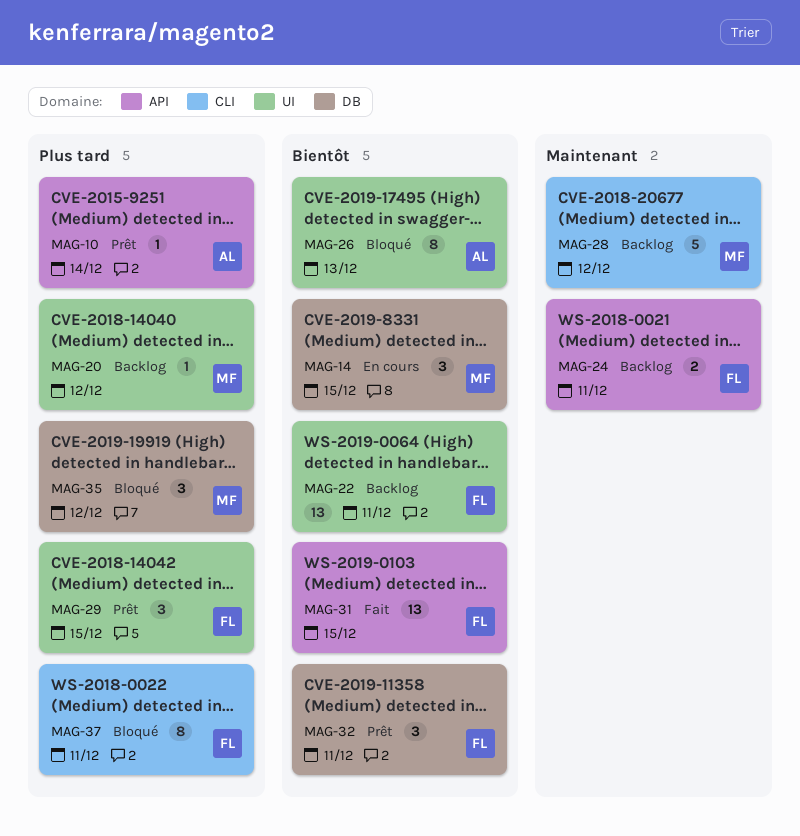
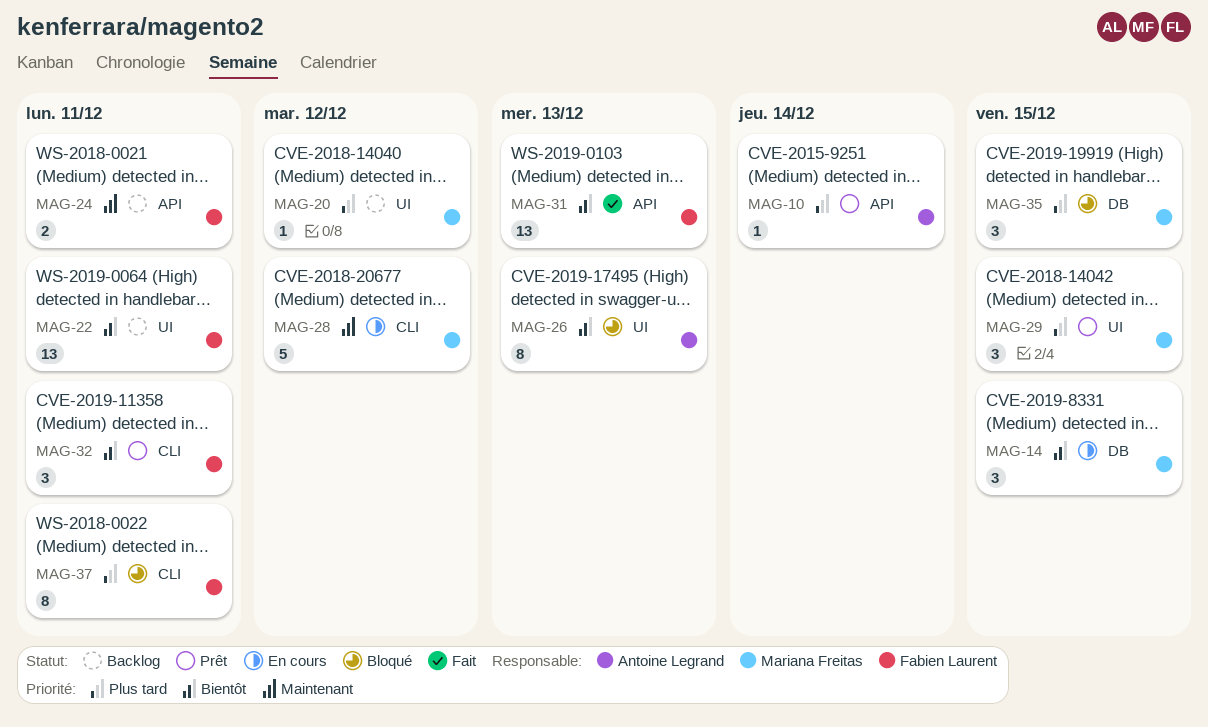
MAG-28, status: Backlog -> En cours
MAG-29, owner: Fabien Laurent -> Mariana Freitas
MAG-31, due: Dec 15 -> Dec 13
MAG-32, label: DB -> CLI
MAG-35, due: Dec 12 -> Dec 15

